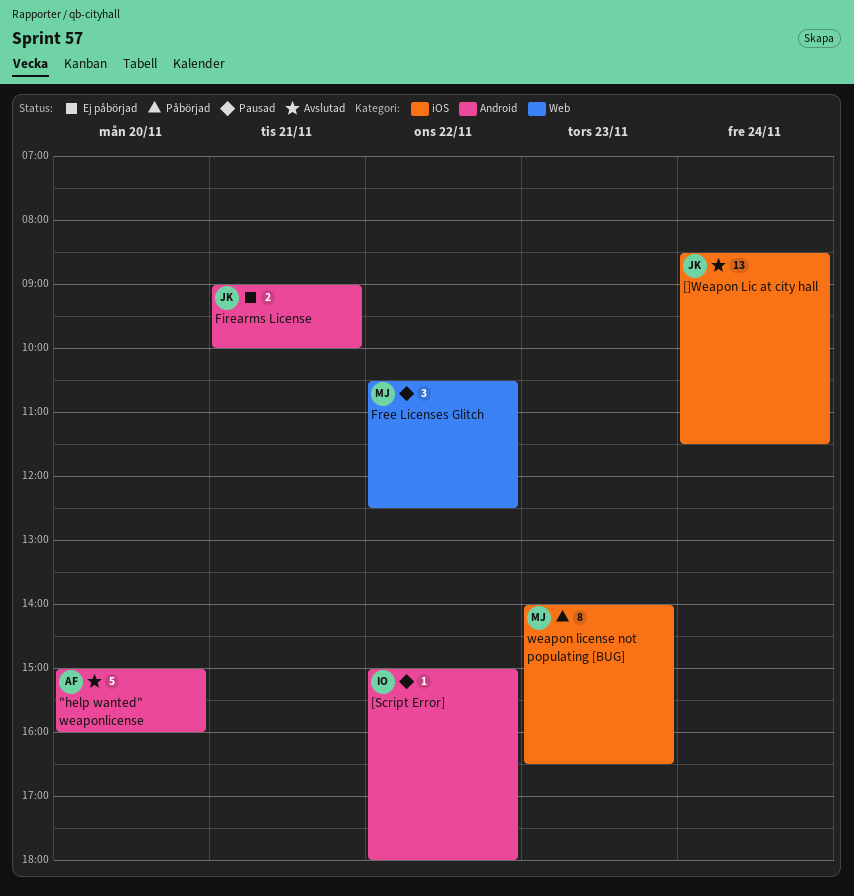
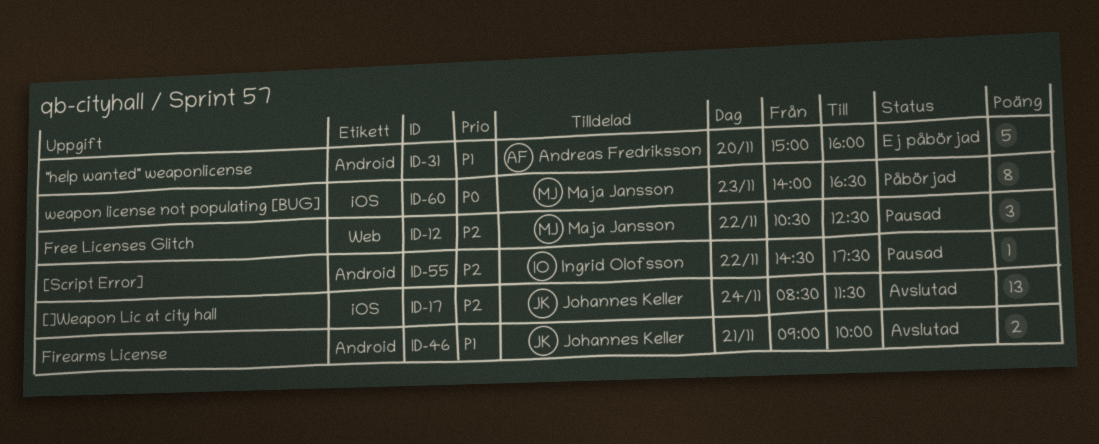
"help wanted" weaponlicense, status: Avslutad -> Ej påbörjad
[Script Error], begins: 15:00 -> 14:30
[Script Error], ends: 18:00 -> 17:30
Firearms License, status: Ej påbörjad -> Avslutad

